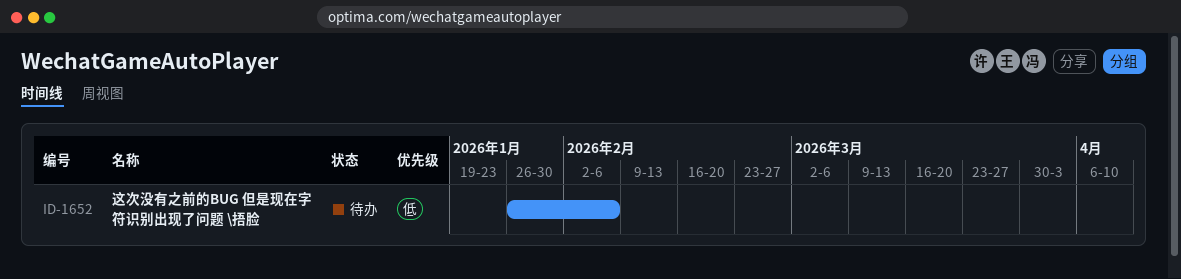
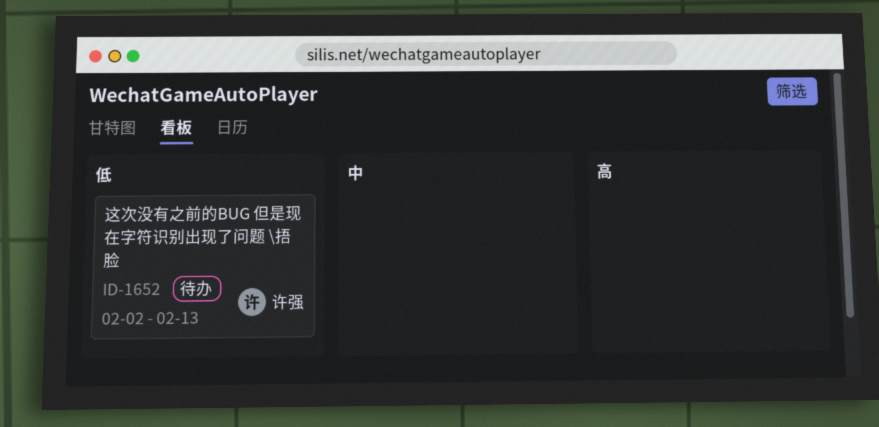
ID-1652, start: Jan 26 -> Feb 2
ID-1652, due: Feb 6 -> Feb 13

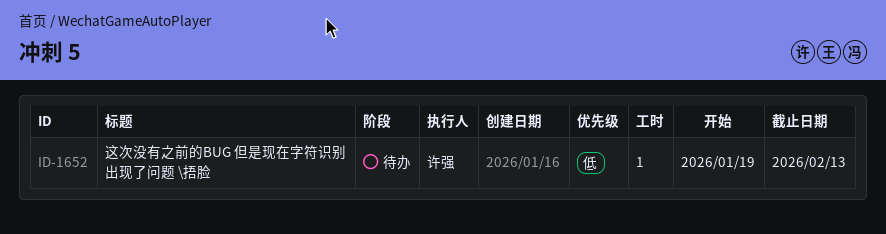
ID-1652, start: Feb 2 -> Jan 19

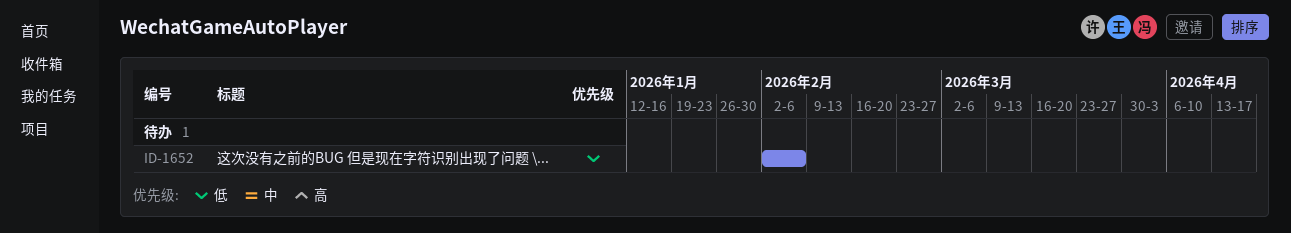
ID-1652, start: Jan 19 -> Feb 2
ID-1652, due: Feb 13 -> Feb 6

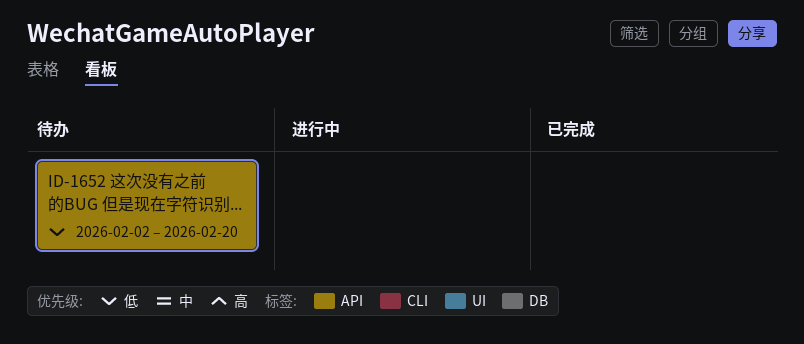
ID-1652, due: Feb 6 -> Feb 20

